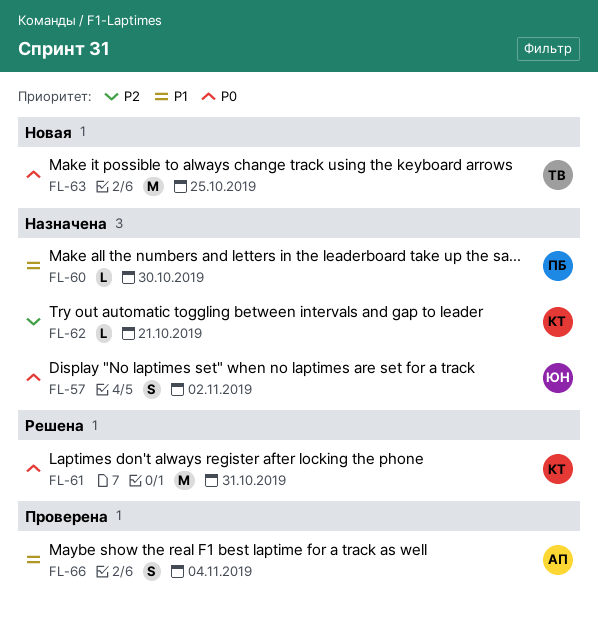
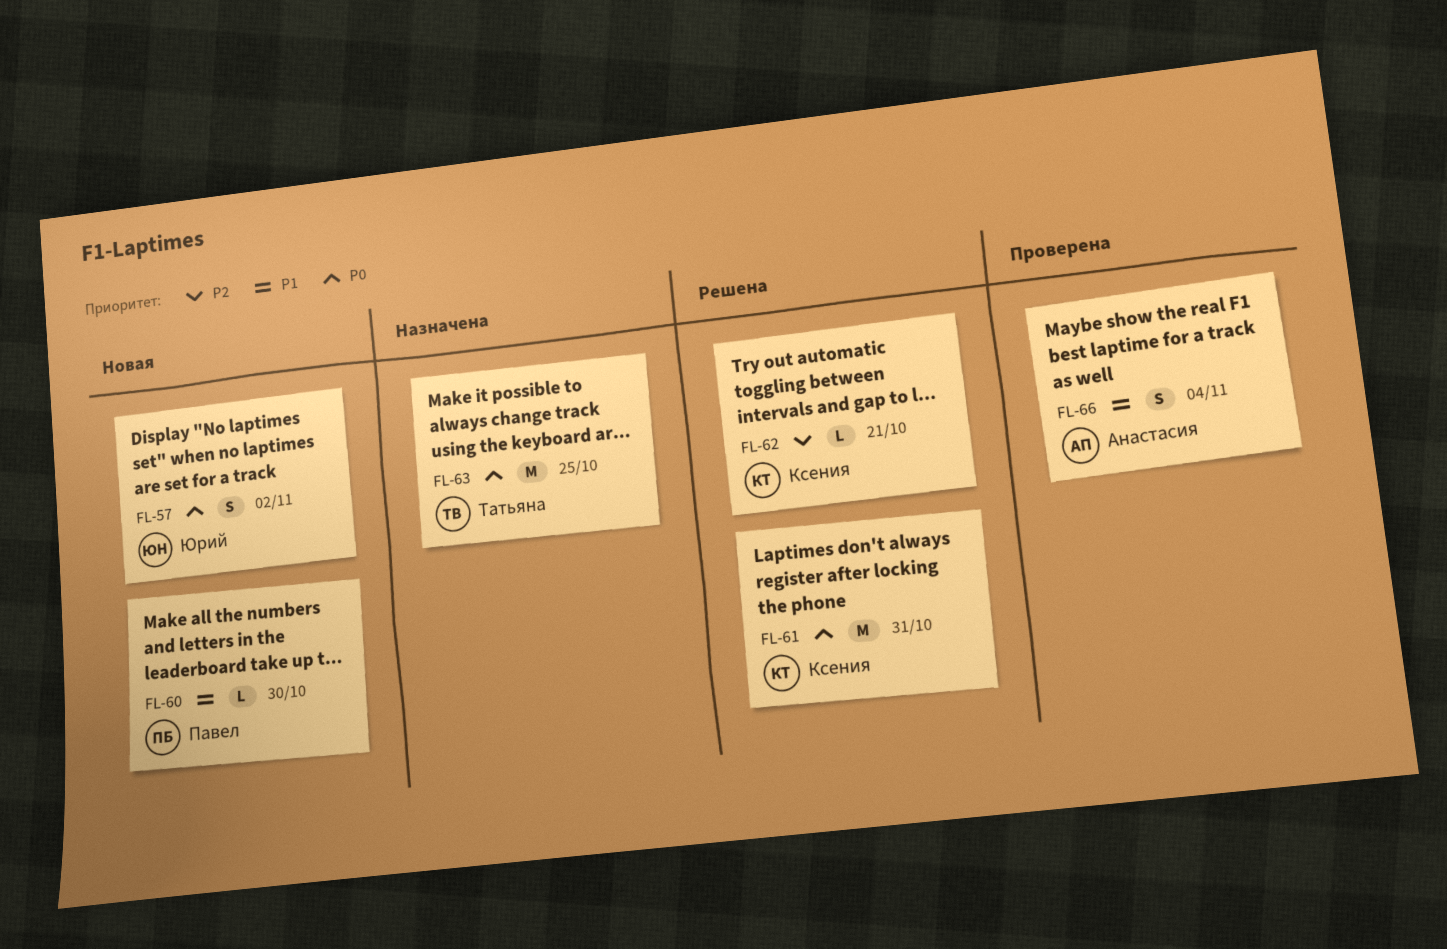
FL-57, status: Назначена -> Новая
FL-60, status: Назначена -> Новая
FL-62, status: Назначена -> Решена
FL-63, status: Новая -> Назначена

